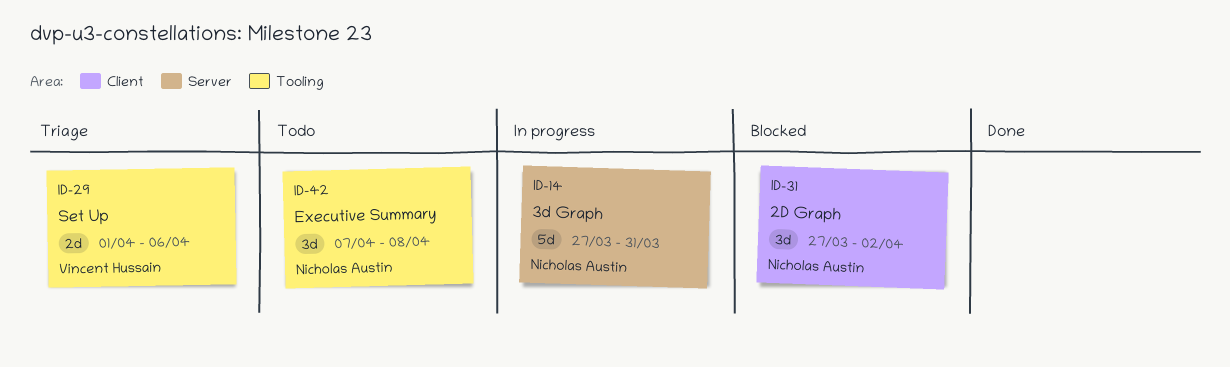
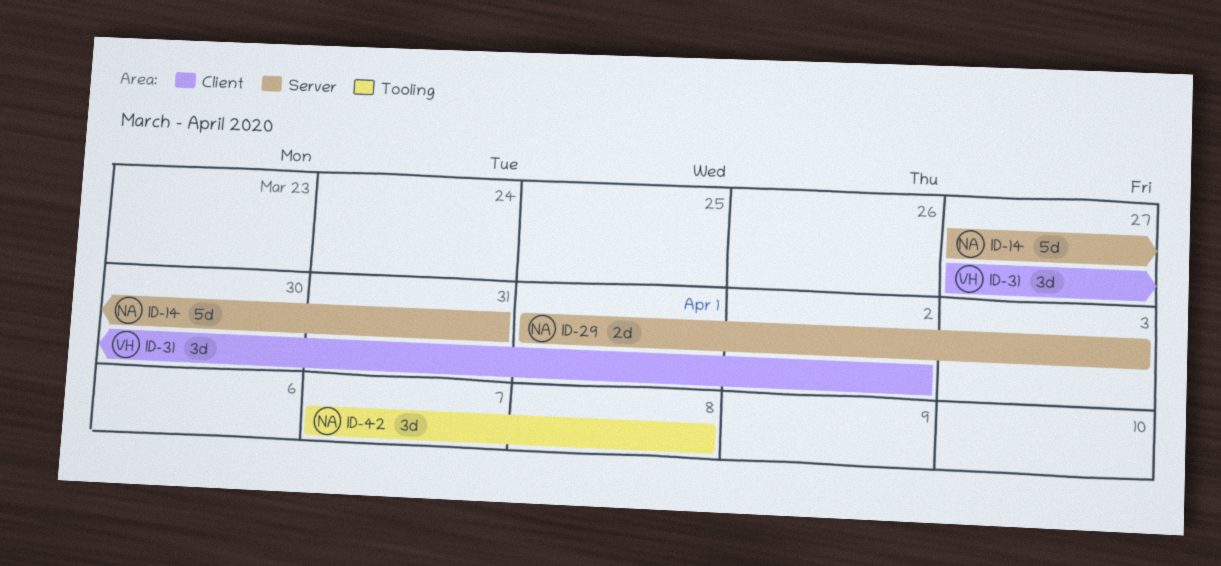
ID-29, owner: Vincent Hussain -> Nicholas Austin
ID-29, label: Tooling -> Server
ID-29, due: Apr 6 -> Apr 3
ID-31, owner: Nicholas Austin -> Vincent Hussain

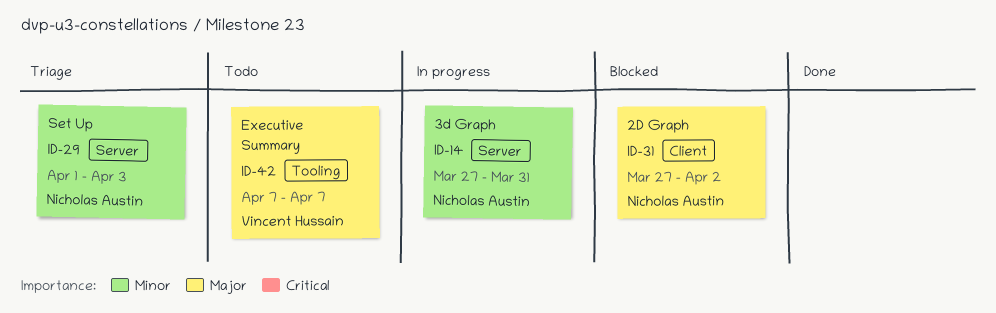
ID-31, owner: Vincent Hussain -> Nicholas Austin
ID-42, owner: Nicholas Austin -> Vincent Hussain
ID-42, due: Apr 8 -> Apr 7

